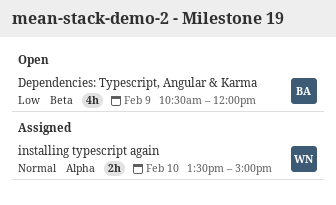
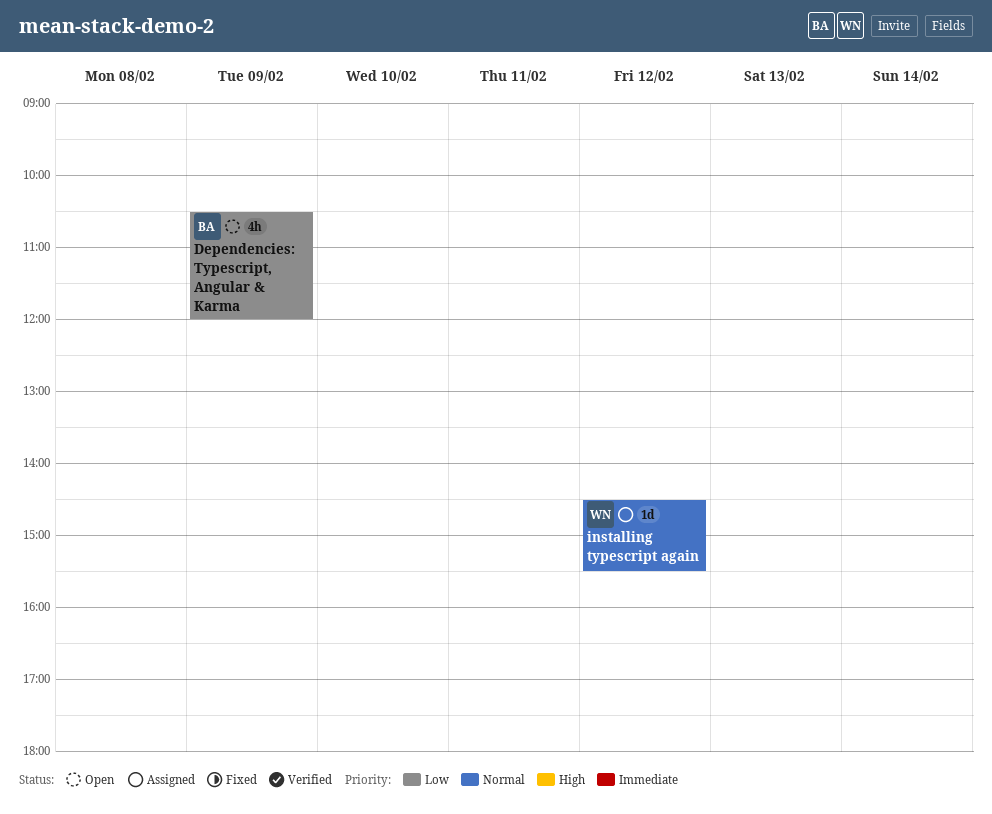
installing typescript again, estimate: 2h -> 1d
installing typescript again, day: Feb 10 -> Feb 12
installing typescript again, begins: 13:30 -> 14:30
installing typescript again, ends: 15:00 -> 15:30

